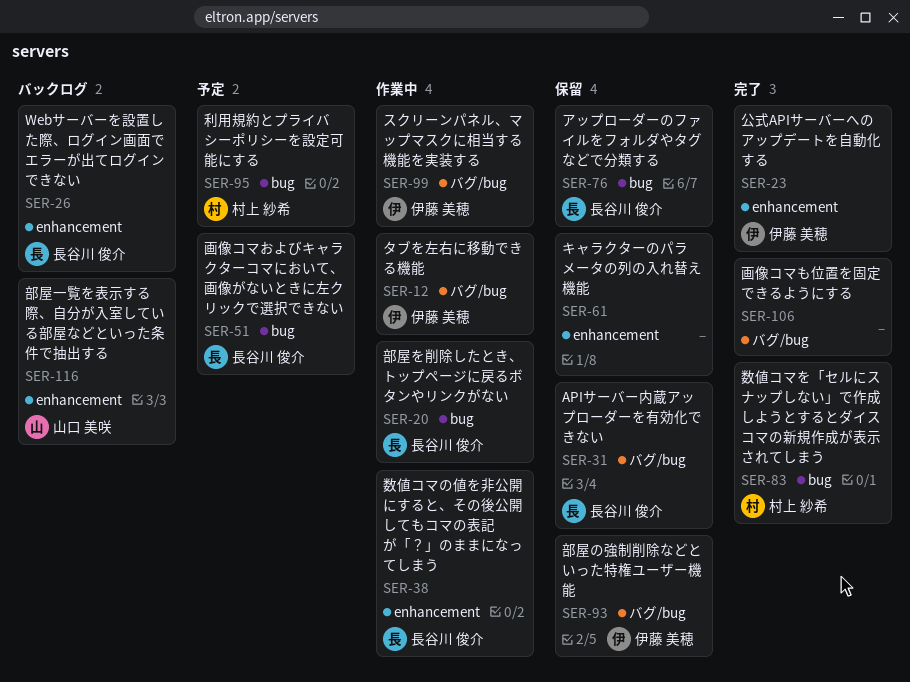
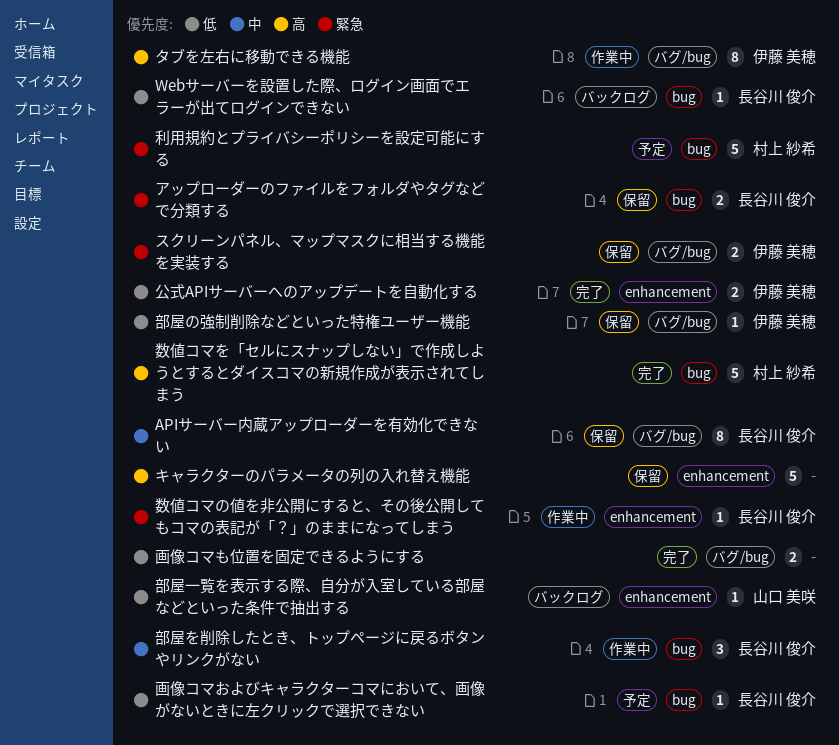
Webサーバーを設置した際、ログイン画面でエラーが出てログインできない, label: enhancement -> bug
スクリーンパネル、マップマスクに相当する機能を実装する, status: 作業中 -> 保留

